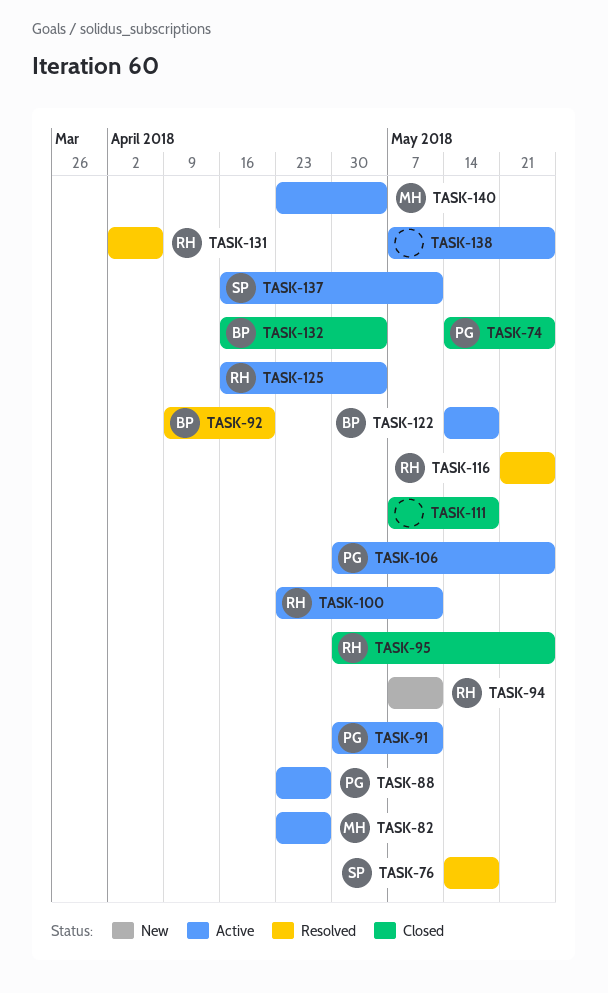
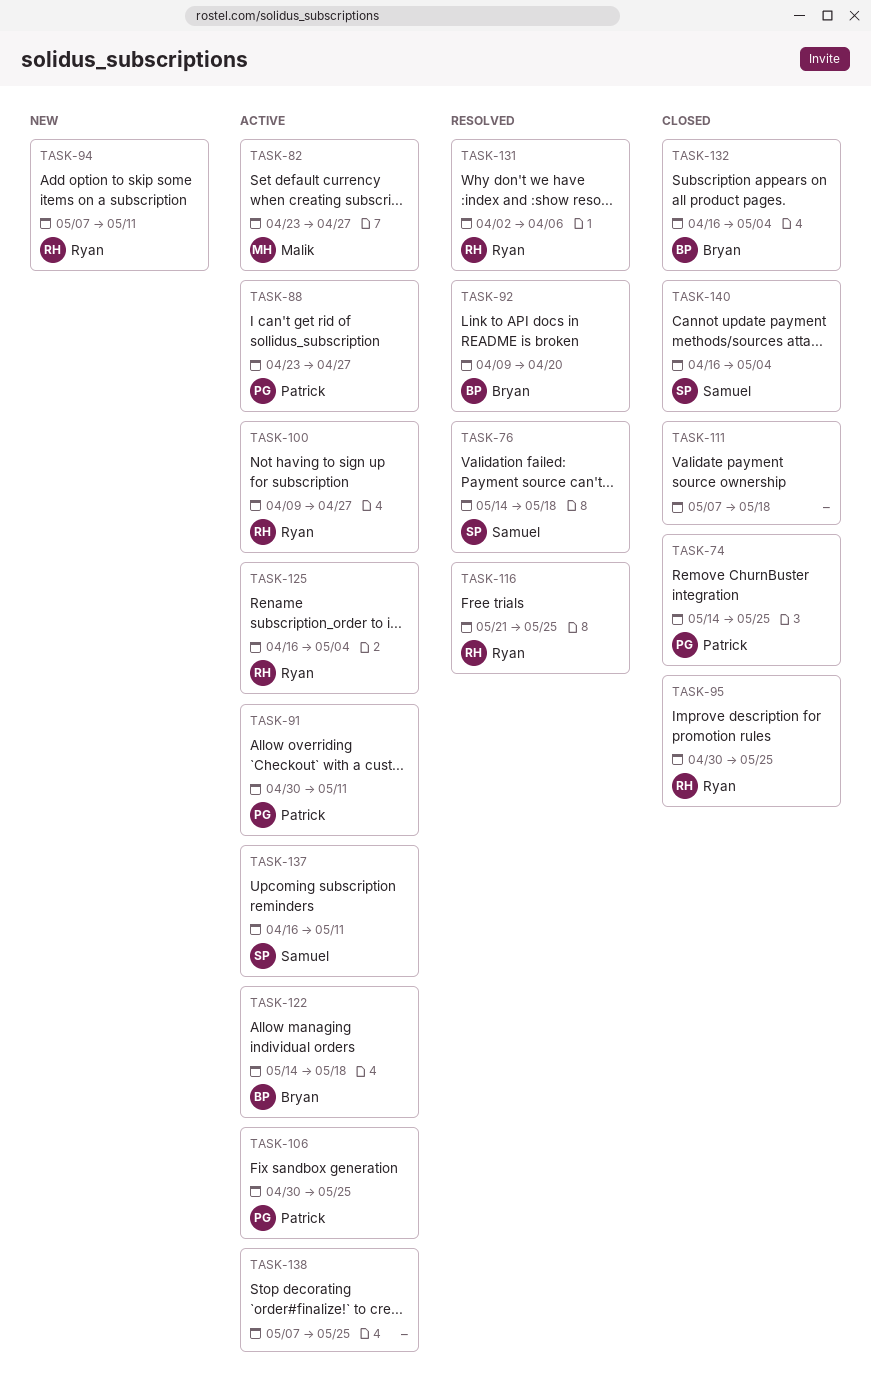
TASK-100, start: Apr 23 -> Apr 9
TASK-100, due: May 11 -> Apr 27
TASK-140, status: Active -> Closed
TASK-140, owner: Malik -> Samuel
TASK-140, start: Apr 23 -> Apr 16

